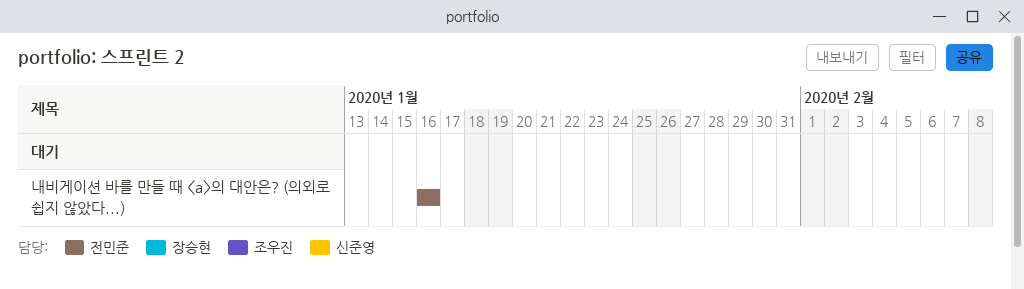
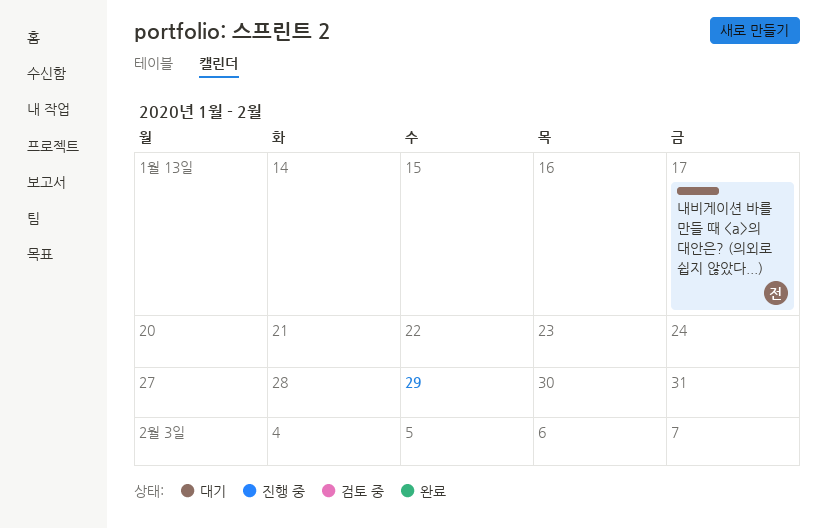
내비게이션 바를 만들 때 <a>의 대안은? (의외로 쉽지 않았다...), due: Jan 16 -> Jan 17

